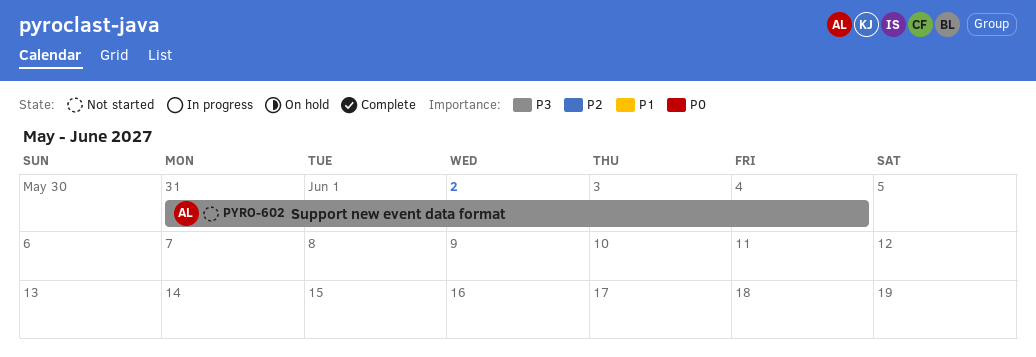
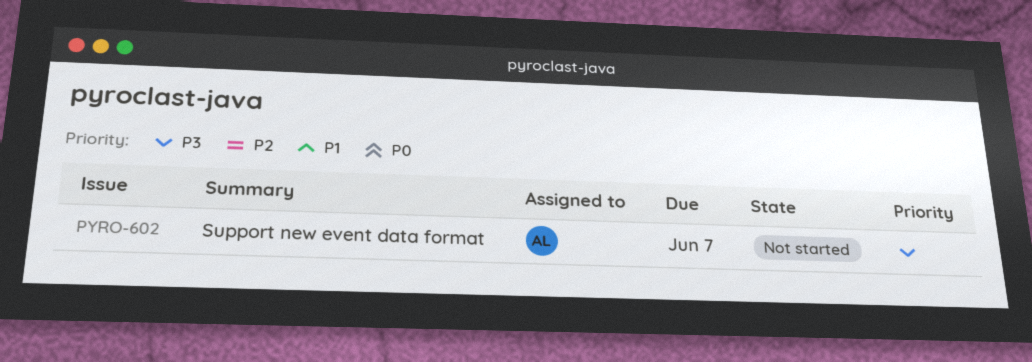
PYRO-602, due: Jun 4 -> Jun 7

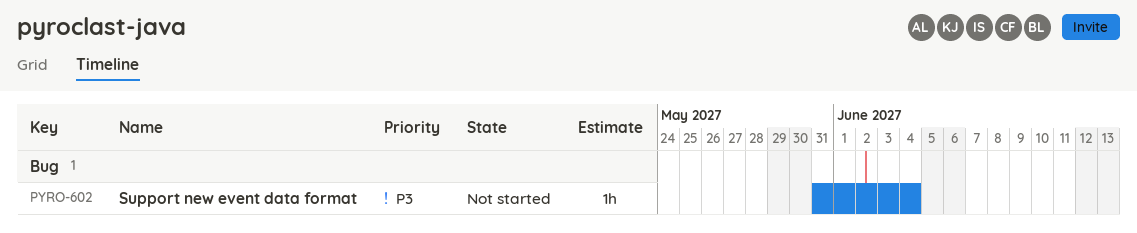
PYRO-602, due: Jun 7 -> Jun 4

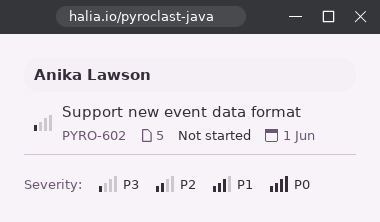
PYRO-602, due: Jun 4 -> Jun 1

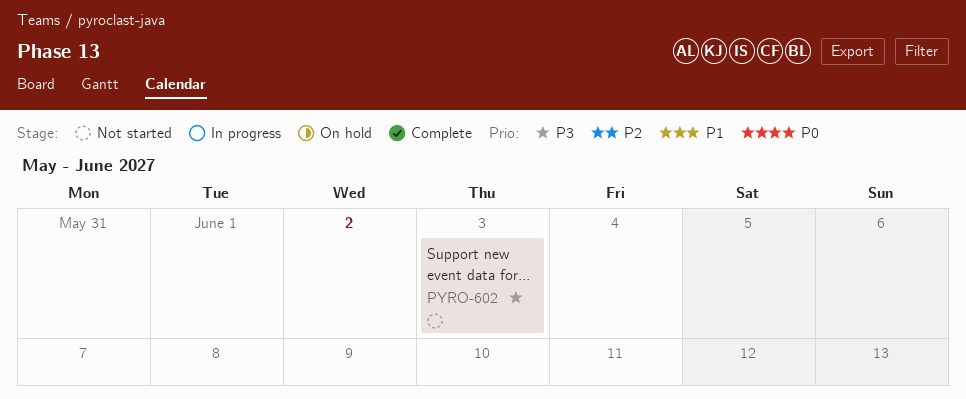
PYRO-602, due: Jun 1 -> Jun 3

